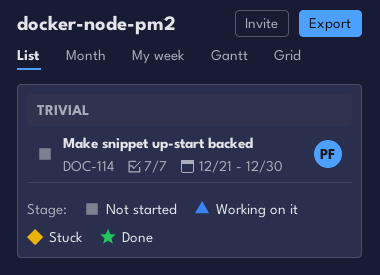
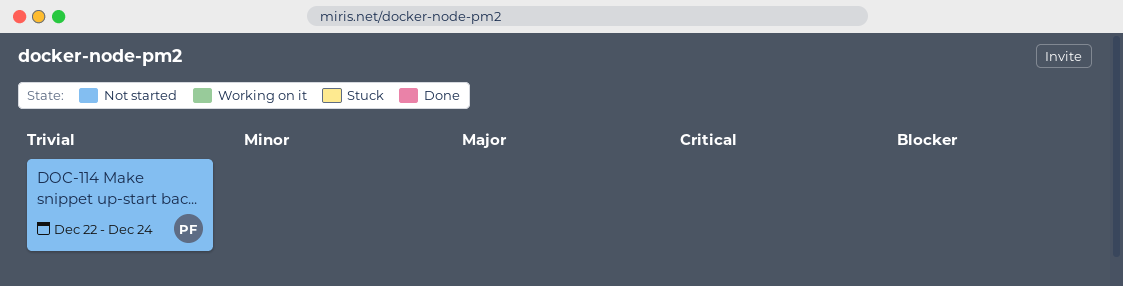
DOC-114, start: Dec 21 -> Dec 22
DOC-114, due: Dec 30 -> Dec 24

